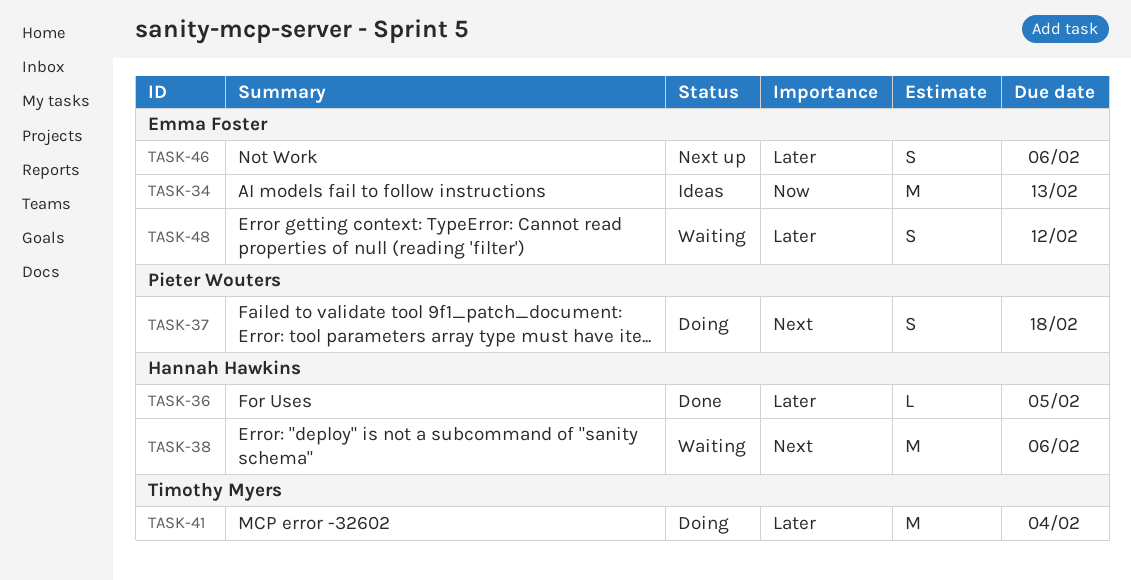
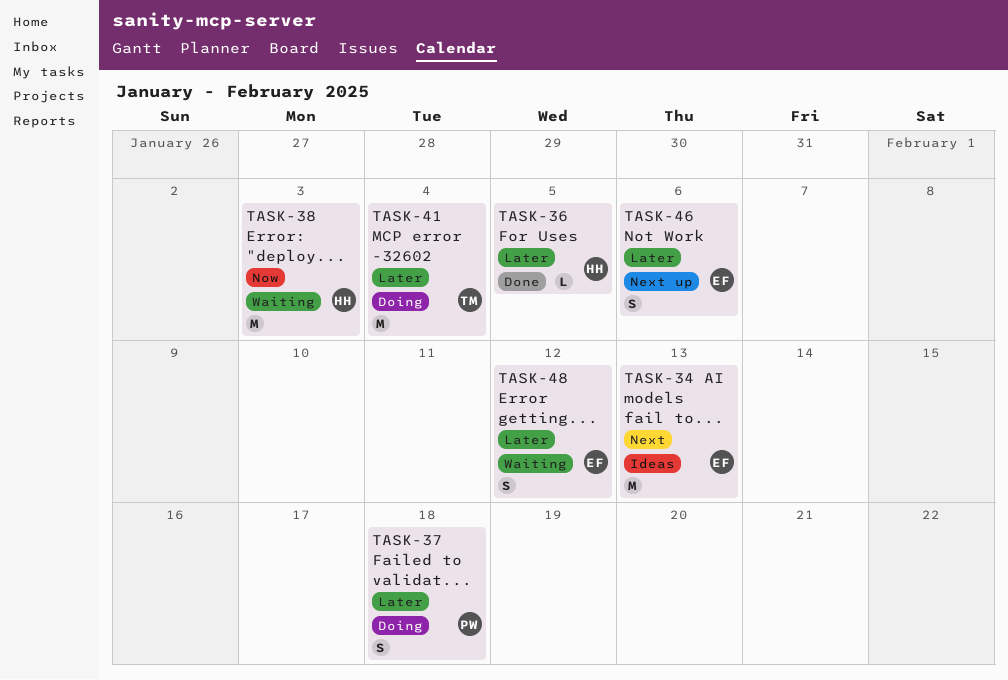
TASK-34, priority: Now -> Next
TASK-37, priority: Next -> Later
TASK-38, priority: Next -> Now
TASK-38, due: Feb 6 -> Feb 3

